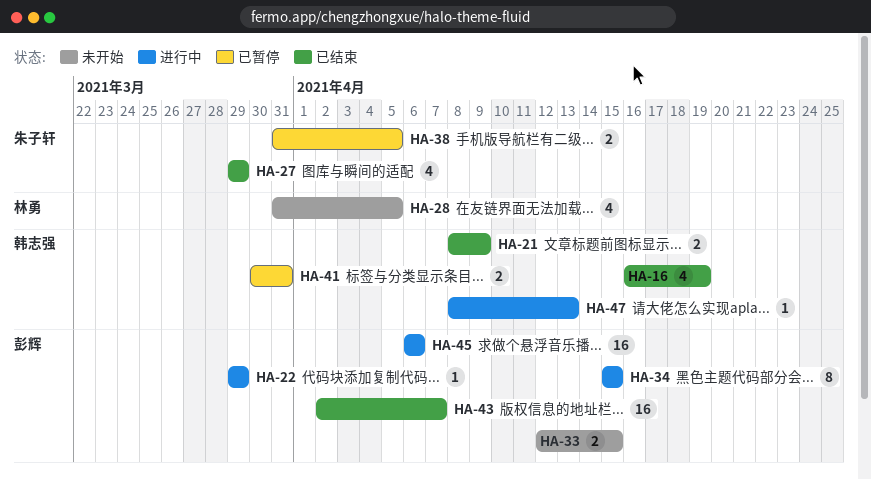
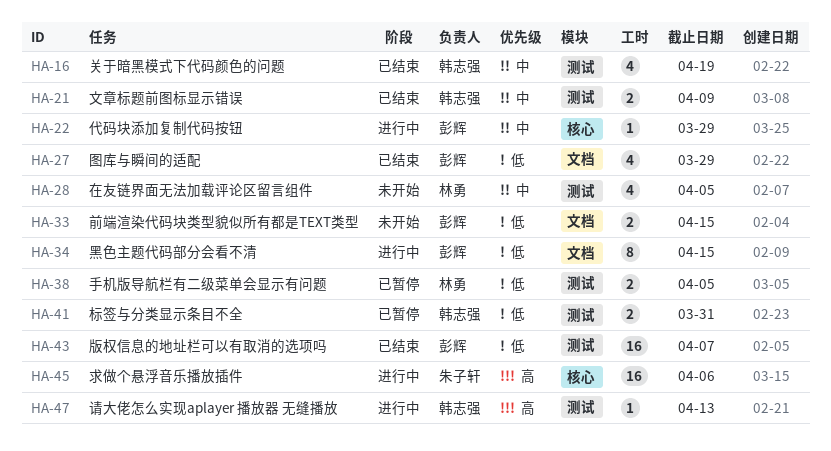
HA-27, owner: 朱子轩 -> 彭辉
HA-38, owner: 朱子轩 -> 林勇
HA-45, owner: 彭辉 -> 朱子轩

